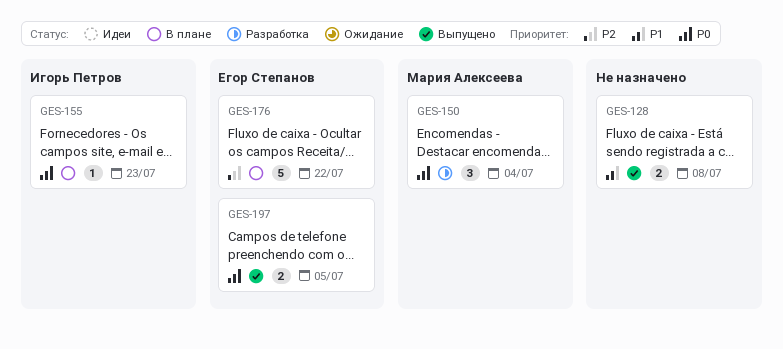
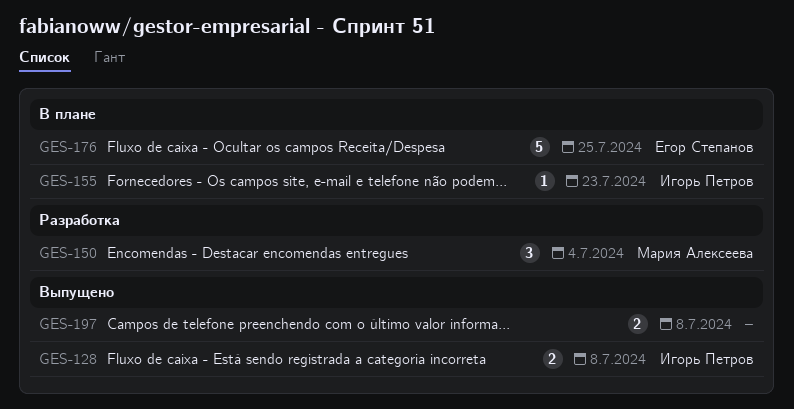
GES-128, owner: none -> Игорь Петров
GES-176, due: Jul 22 -> Jul 25
GES-197, owner: Егор Степанов -> none
GES-197, due: Jul 5 -> Jul 8

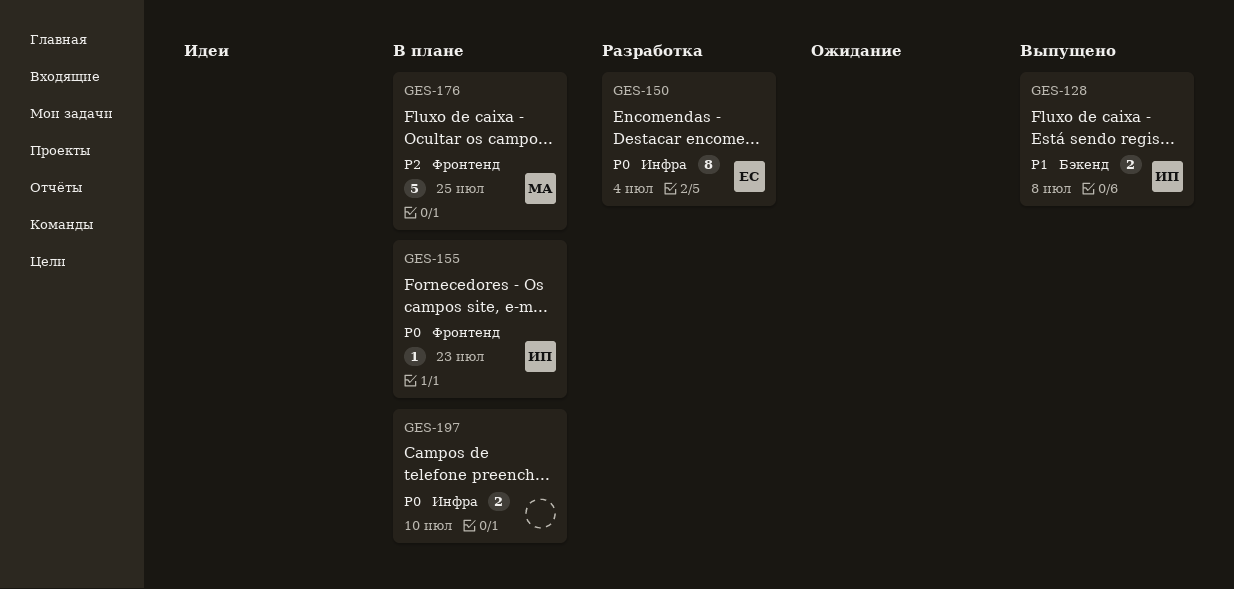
GES-150, owner: Мария Алексеева -> Егор Степанов
GES-150, estimate: 3 -> 8
GES-176, owner: Егор Степанов -> Мария Алексеева
GES-197, status: Выпущено -> В плане
GES-197, due: Jul 8 -> Jul 10

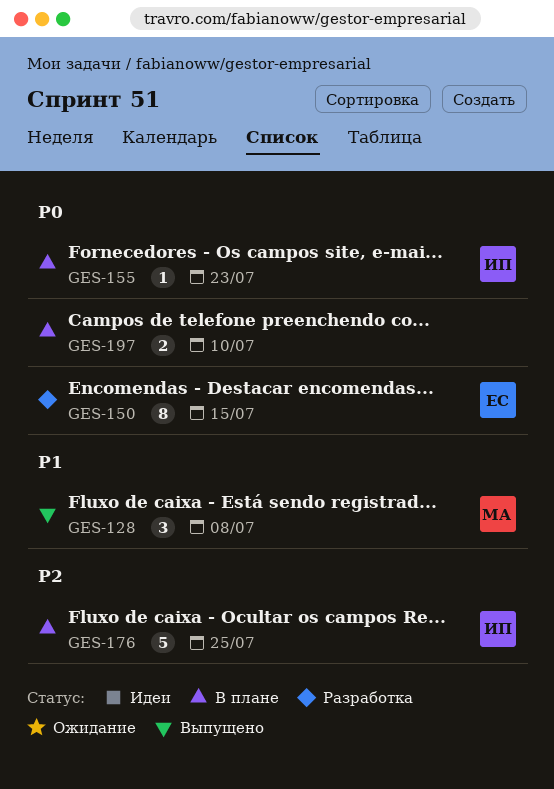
GES-128, owner: ИП -> МА
GES-128, estimate: 2 -> 3
GES-150, due: Jul 4 -> Jul 15
GES-176, owner: МА -> ИП

